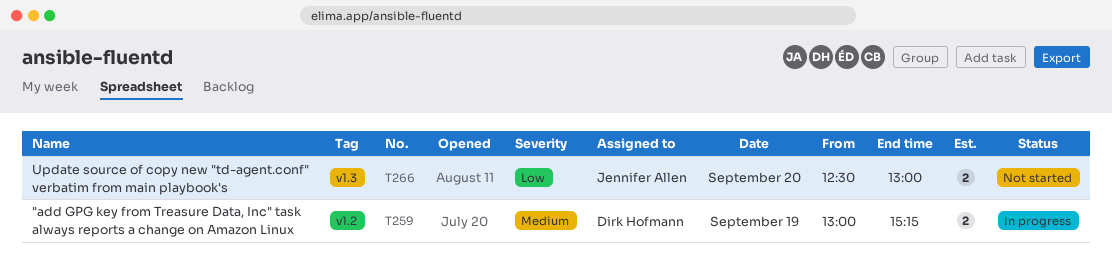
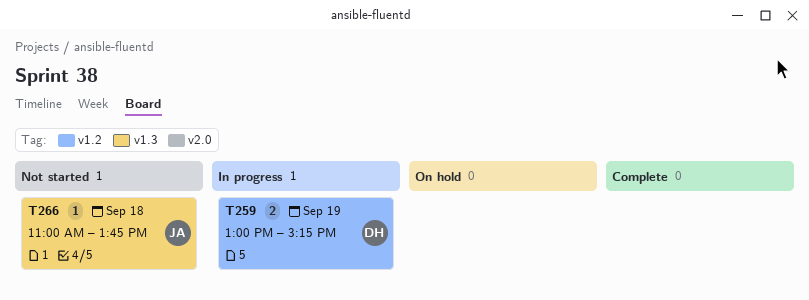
T266, estimate: 2 -> 1
T266, day: Sep 20 -> Sep 18
T266, begins: 12:30 -> 11:00
T266, ends: 13:00 -> 13:45

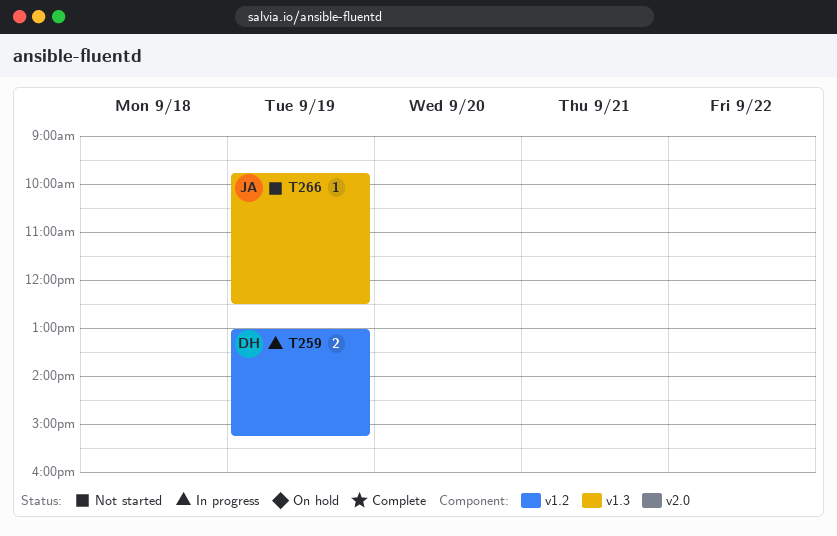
T266, day: Sep 18 -> Sep 19
T266, begins: 11:00 -> 09:45
T266, ends: 13:45 -> 12:30

